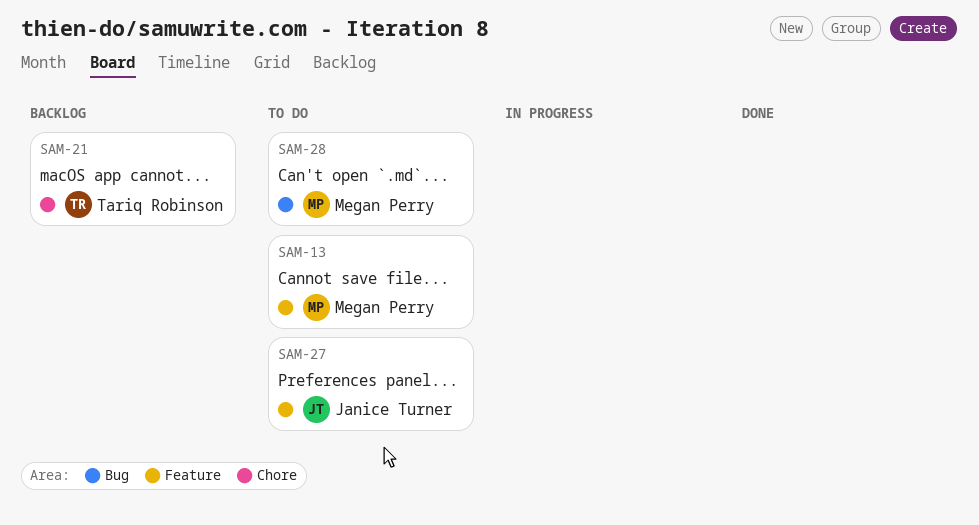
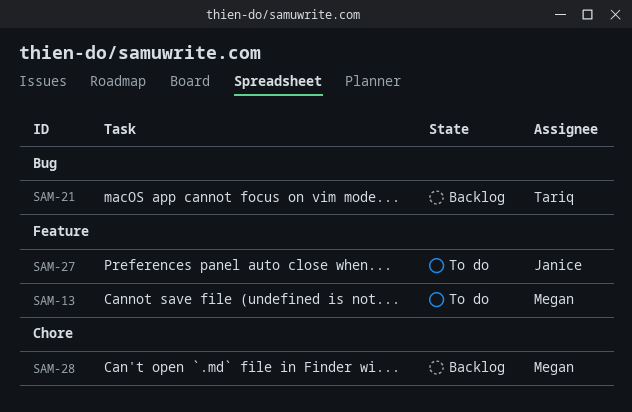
SAM-21, label: Chore -> Bug
SAM-28, status: To do -> Backlog
SAM-28, label: Bug -> Chore

